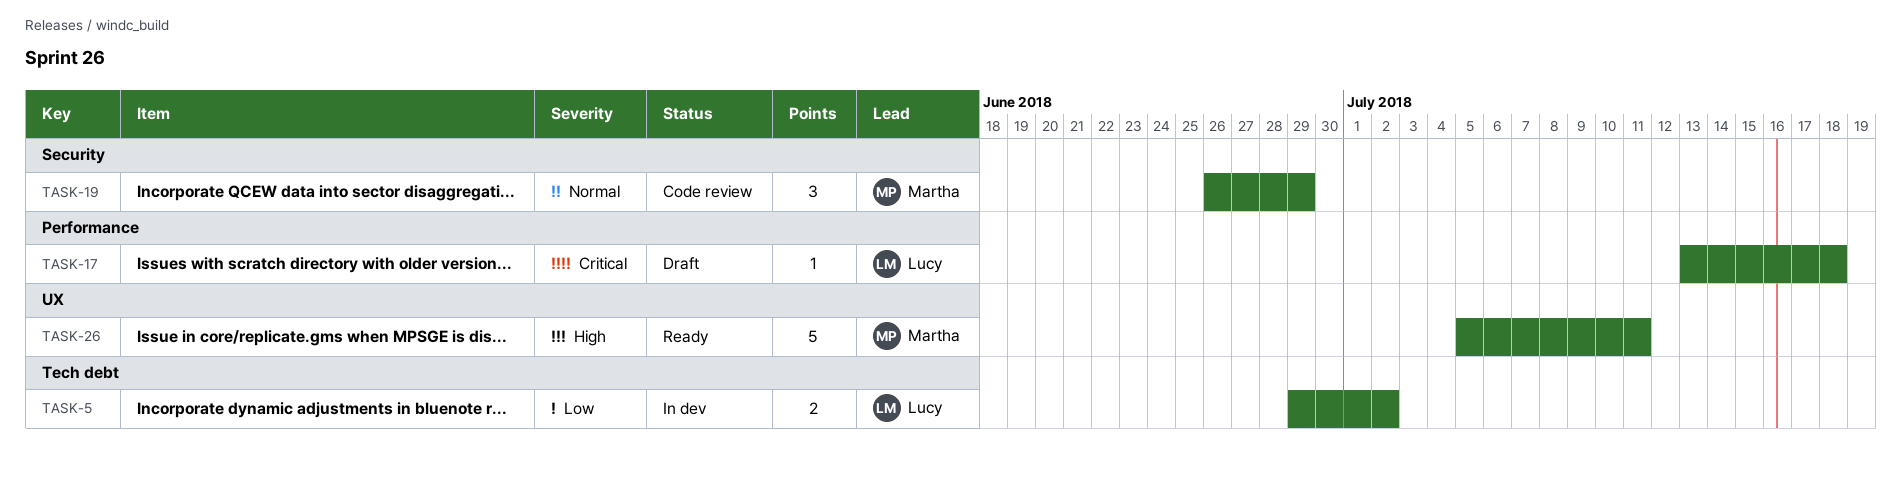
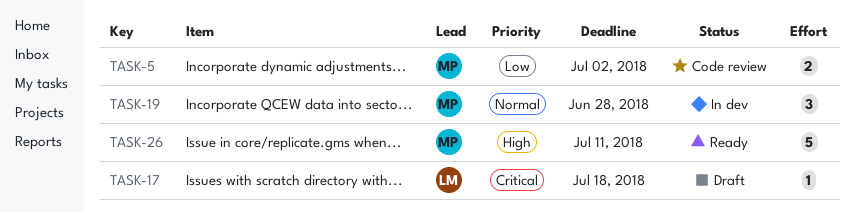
TASK-5, status: In dev -> Code review
TASK-5, owner: Lucy -> Martha
TASK-19, status: Code review -> In dev
TASK-19, due: Jun 29 -> Jun 28

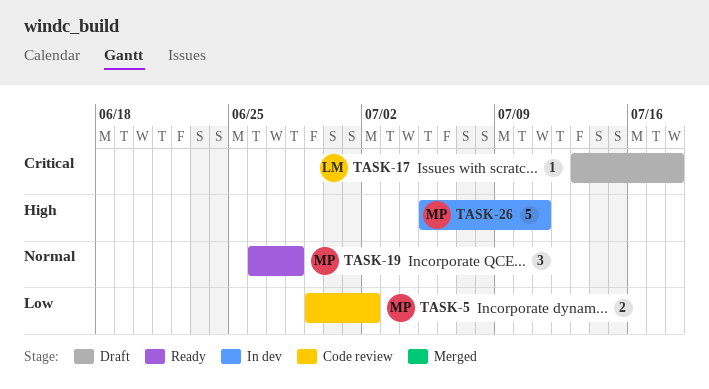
TASK-19, status: In dev -> Ready
TASK-26, status: Ready -> In dev

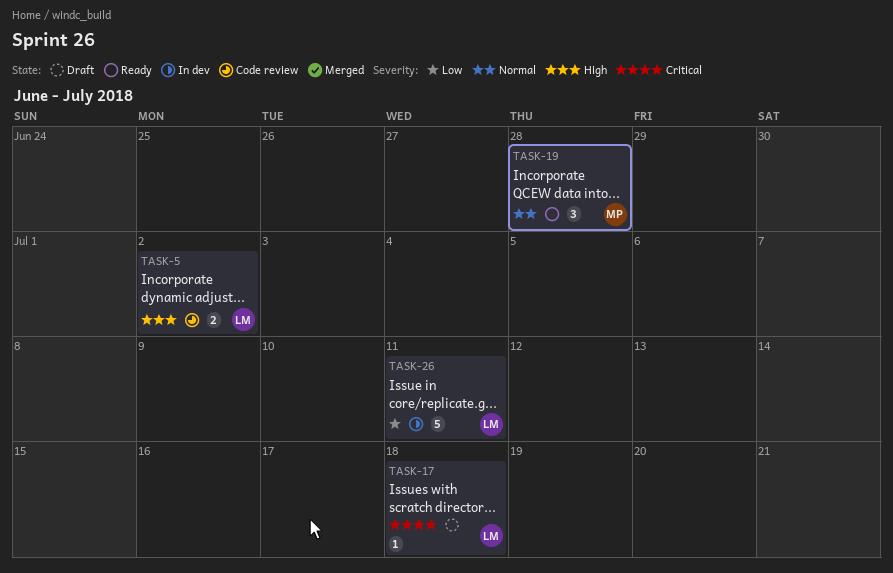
TASK-5, owner: MP -> LM
TASK-5, priority: Low -> High
TASK-26, owner: MP -> LM
TASK-26, priority: High -> Low

